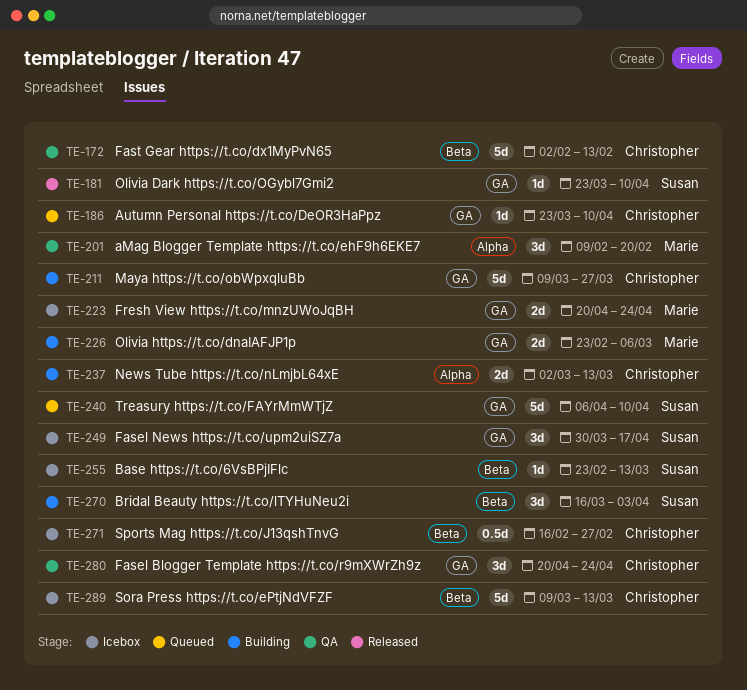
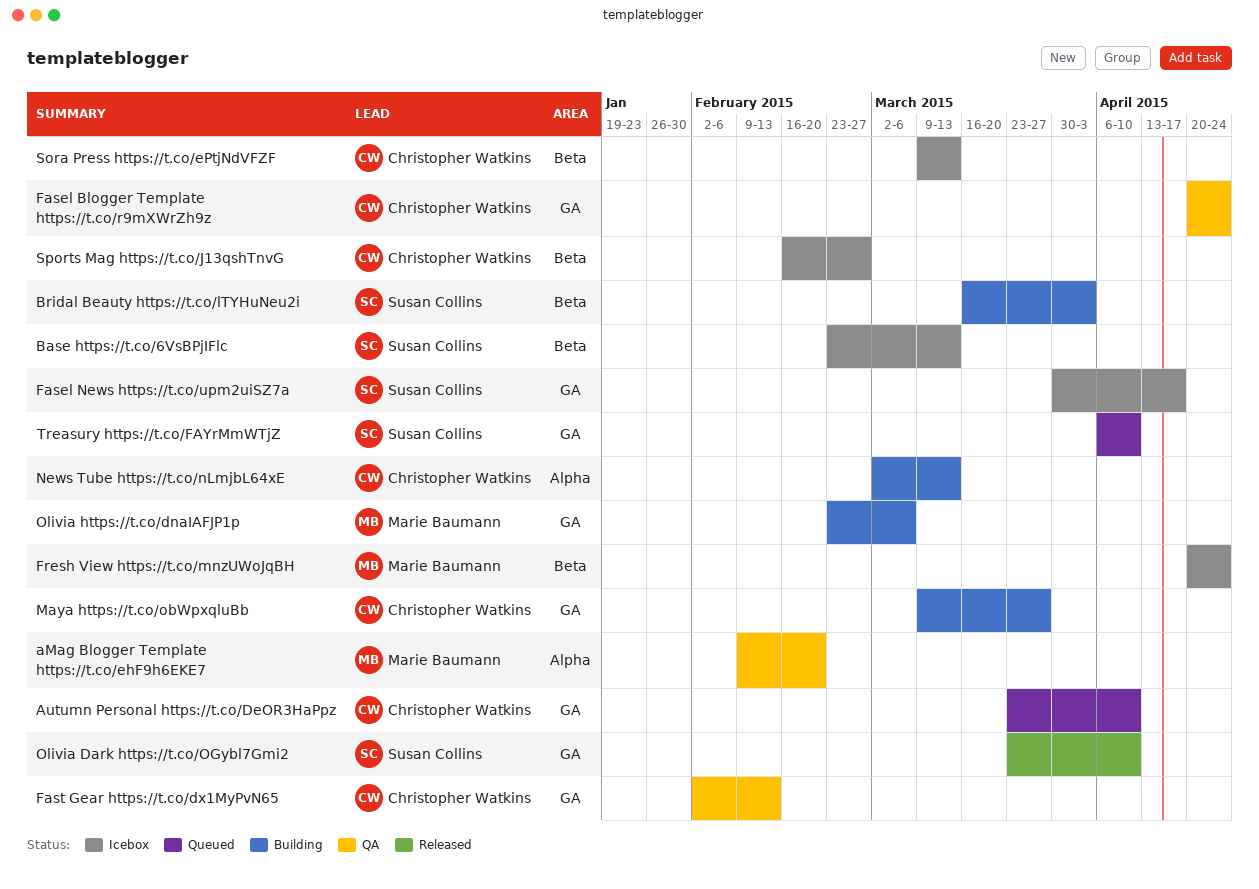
Fast Gear https://t.co/dx1MyPvN65, label: Beta -> GA
Fresh View https://t.co/mnzUWoJqBH, label: GA -> Beta

